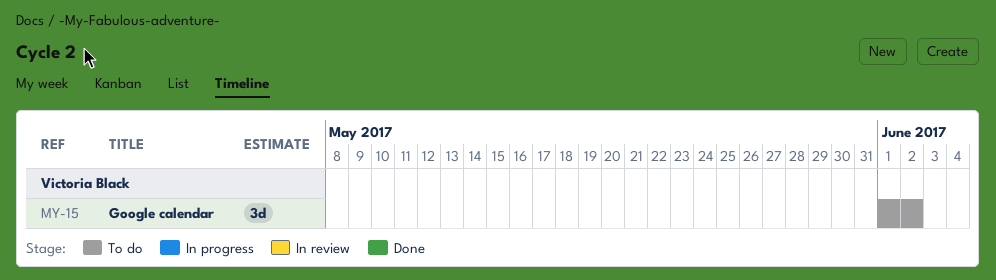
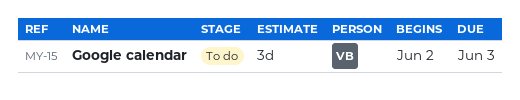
MY-15, start: Jun 1 -> Jun 2
MY-15, due: Jun 2 -> Jun 3

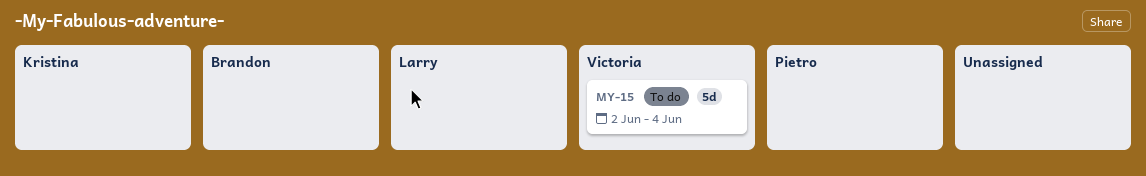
MY-15, estimate: 3d -> 5d
MY-15, due: Jun 3 -> Jun 4

